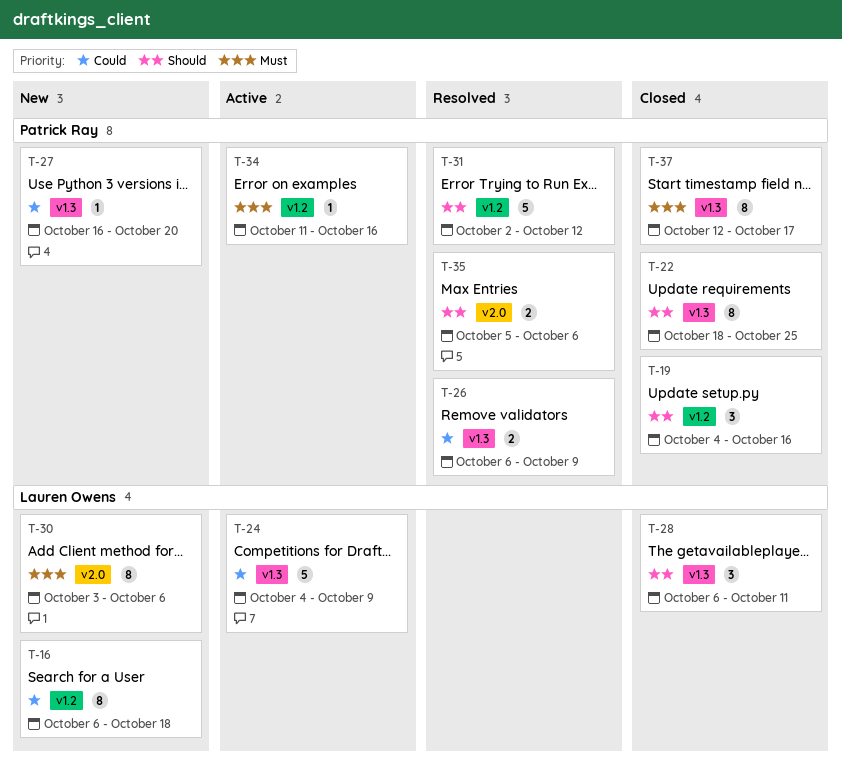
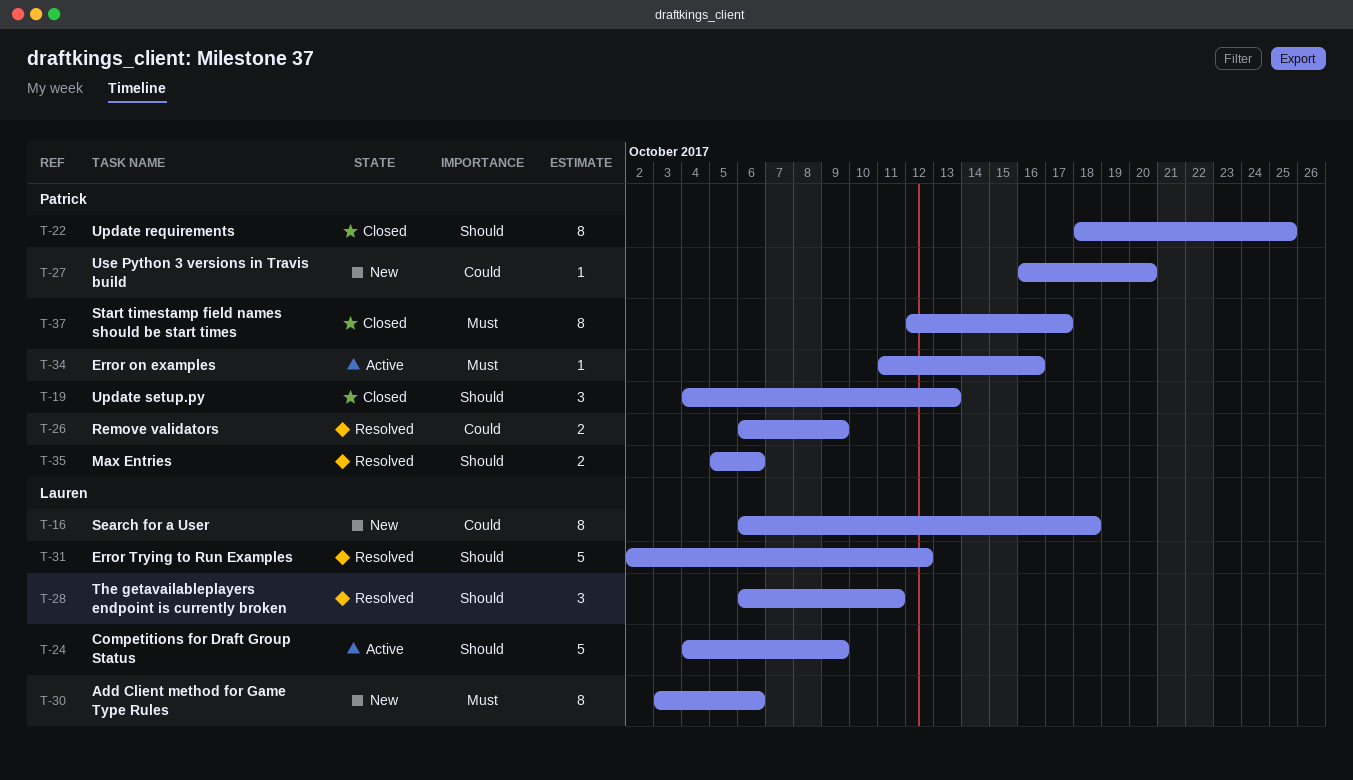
T-19, due: Oct 16 -> Oct 13
T-24, priority: Could -> Should
T-28, status: Closed -> Resolved
T-31, owner: Patrick Ray -> Lauren Owens

